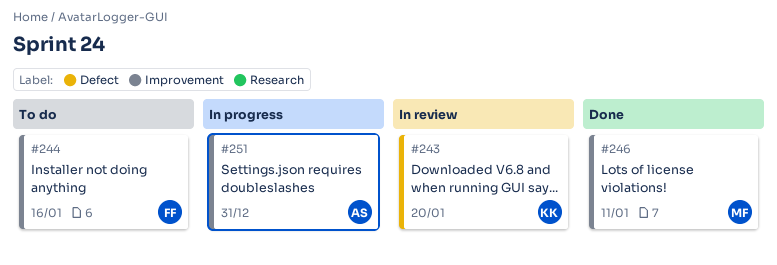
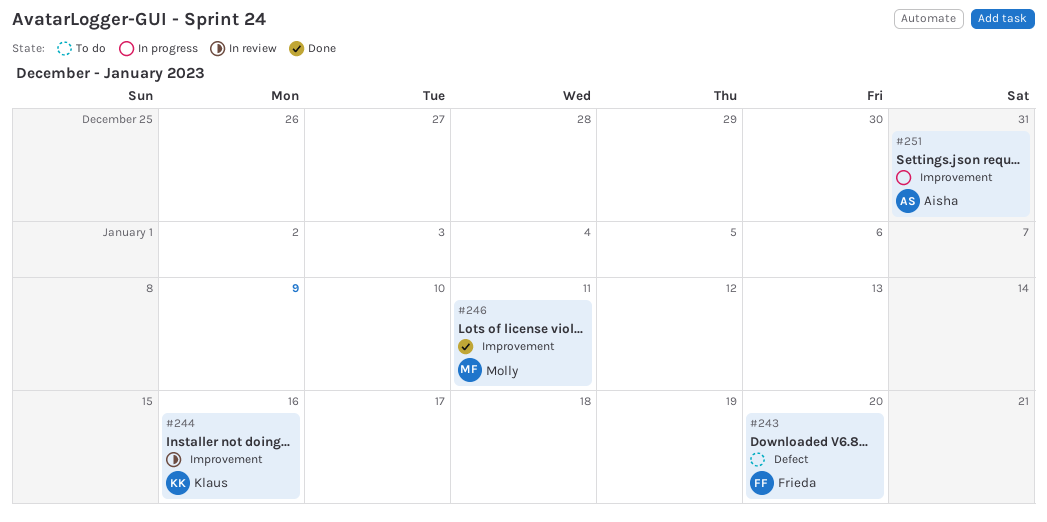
#243, status: In review -> To do
#243, owner: Klaus -> Frieda
#244, status: To do -> In review
#244, owner: Frieda -> Klaus

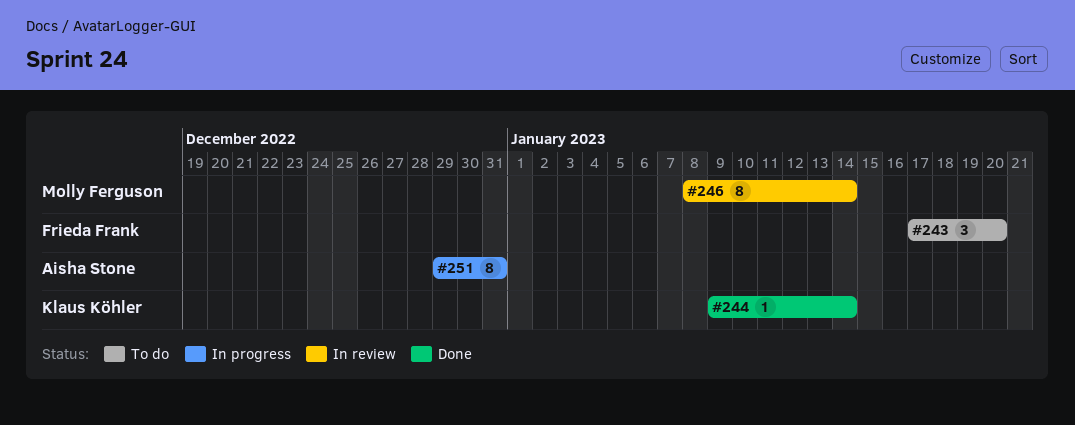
#244, status: In review -> Done
#244, due: Jan 16 -> Jan 14
#246, status: Done -> In review
#246, due: Jan 11 -> Jan 14

